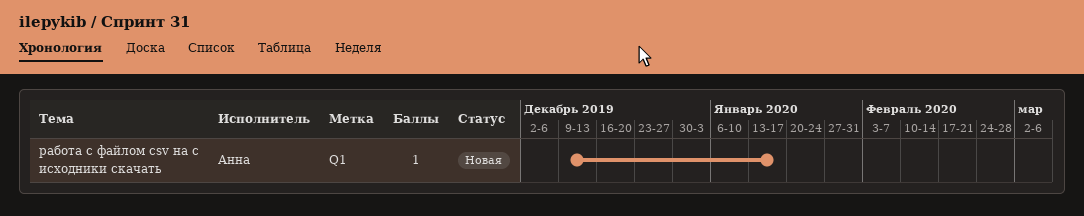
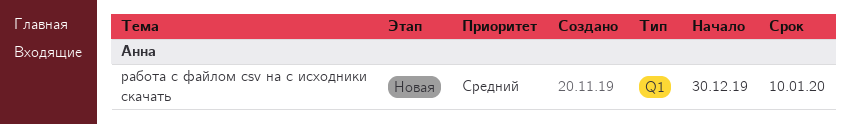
работа с файлом csv на c исходники скачать, start: Dec 9 -> Dec 30
работа с файлом csv на c исходники скачать, due: Jan 17 -> Jan 10

